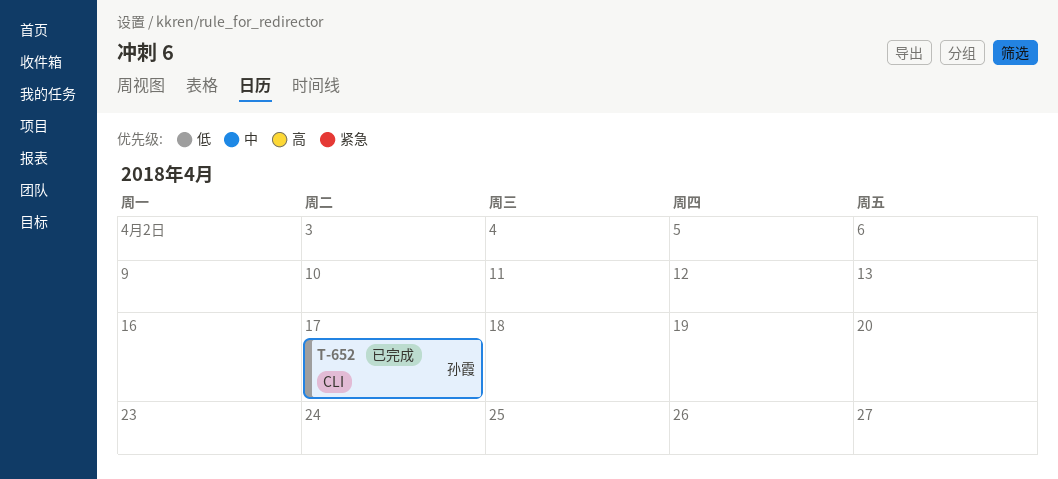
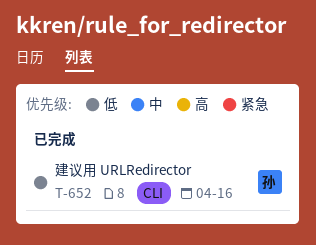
T-652, due: Apr 17 -> Apr 16

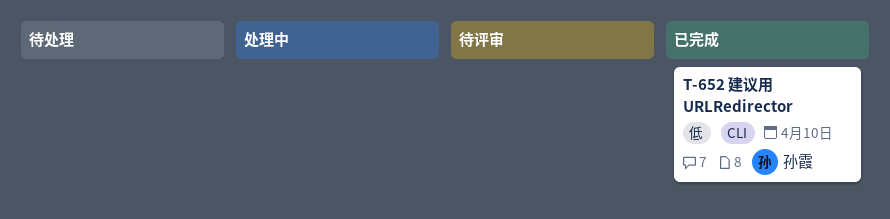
T-652, due: Apr 16 -> Apr 10

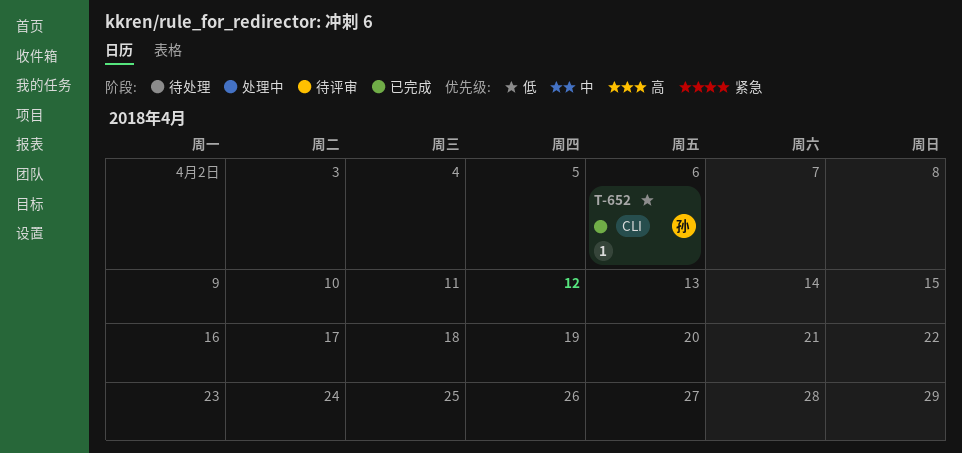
T-652, due: Apr 10 -> Apr 6

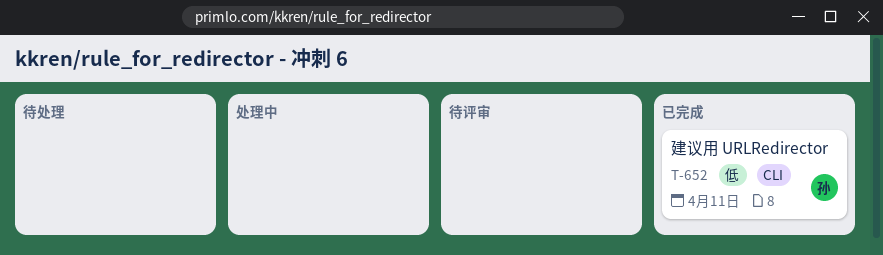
T-652, due: Apr 6 -> Apr 11

